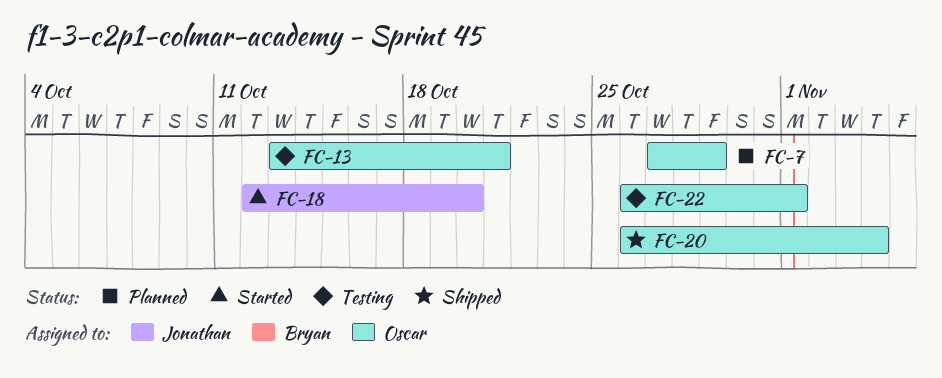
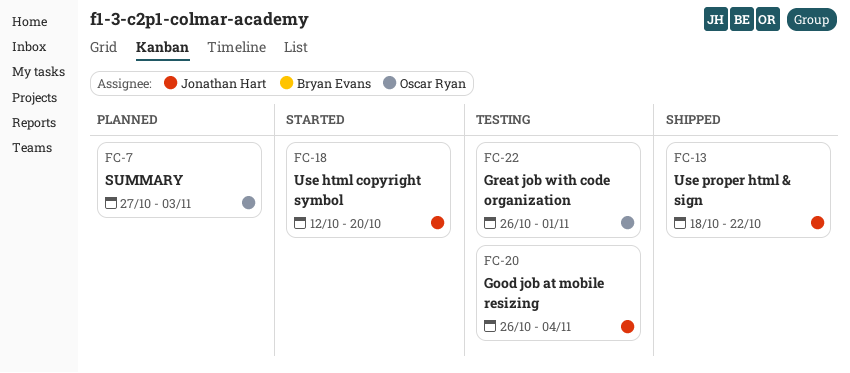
FC-7, due: Oct 29 -> Nov 3
FC-13, status: Testing -> Shipped
FC-13, owner: Oscar Ryan -> Jonathan Hart
FC-13, start: Oct 13 -> Oct 18
FC-13, due: Oct 21 -> Oct 22
FC-20, status: Shipped -> Testing
FC-20, owner: Oscar Ryan -> Jonathan Hart

